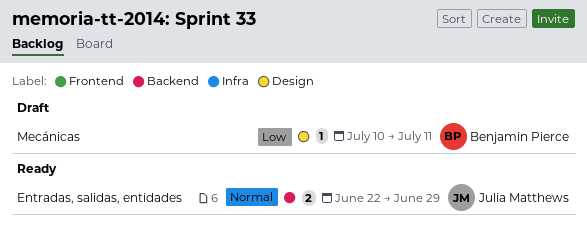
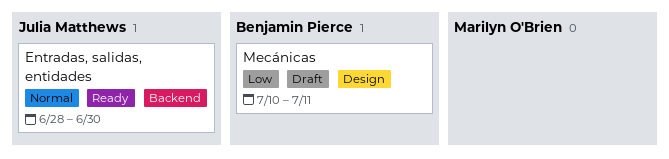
Entradas, salidas, entidades, start: Jun 22 -> Jun 28
Entradas, salidas, entidades, due: Jun 29 -> Jun 30

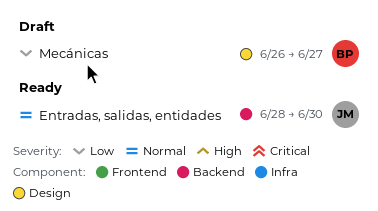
Mecánicas, start: Jul 10 -> Jun 26
Mecánicas, due: Jul 11 -> Jun 27

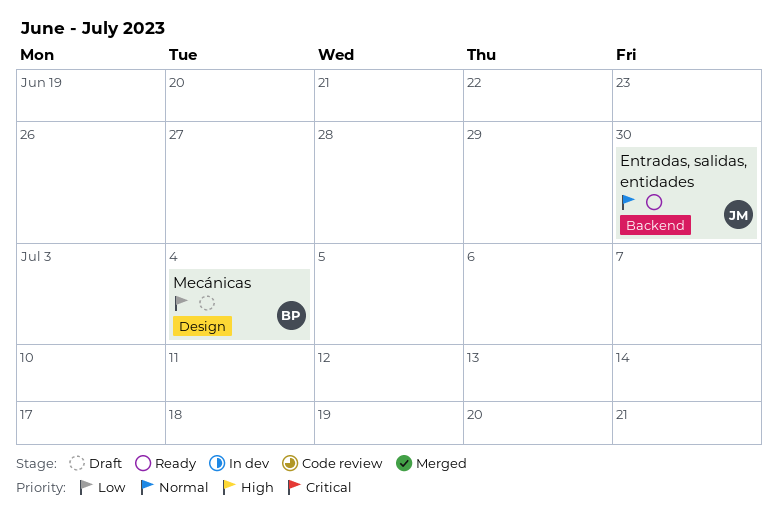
Mecánicas, due: Jun 27 -> Jul 4

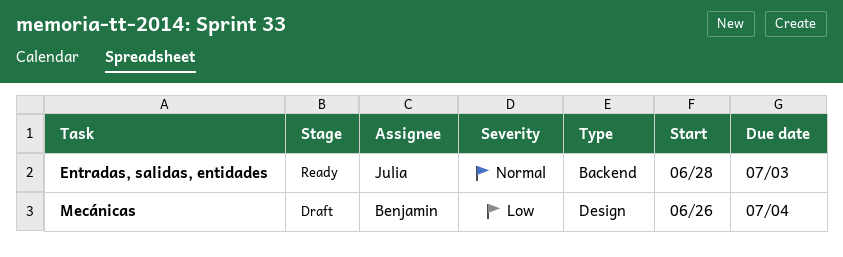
Entradas, salidas, entidades, due: Jun 30 -> Jul 3

